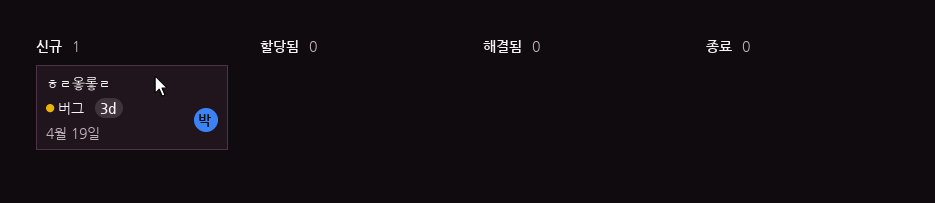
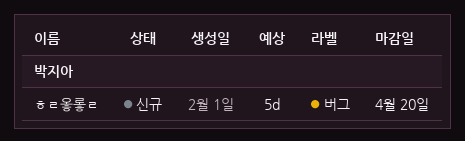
ㅎㄹ옿롷ㄹ, estimate: 3d -> 5d
ㅎㄹ옿롷ㄹ, due: Apr 19 -> Apr 20

